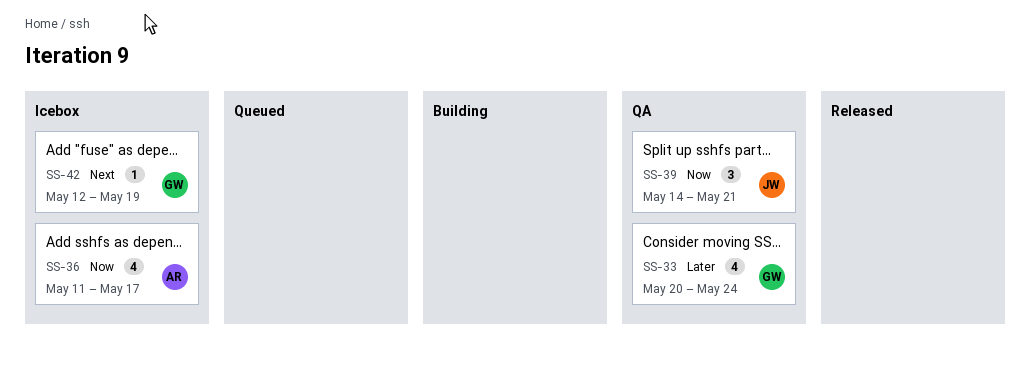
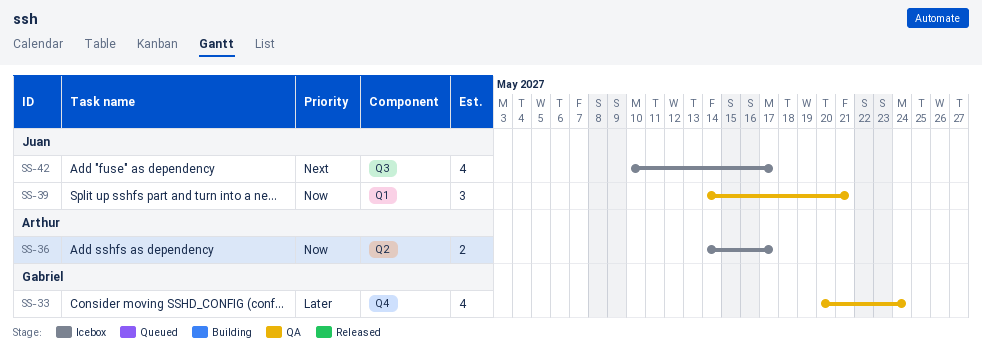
SS-36, estimate: 4 -> 2
SS-36, start: May 11 -> May 14
SS-42, owner: Gabriel -> Juan
SS-42, estimate: 1 -> 4
SS-42, start: May 12 -> May 10
SS-42, due: May 19 -> May 17

